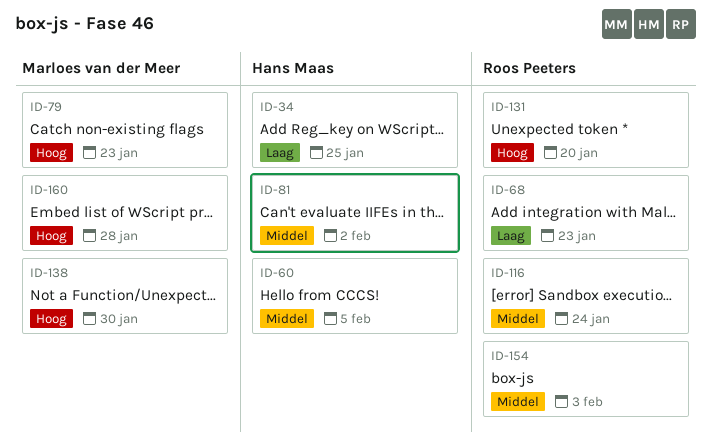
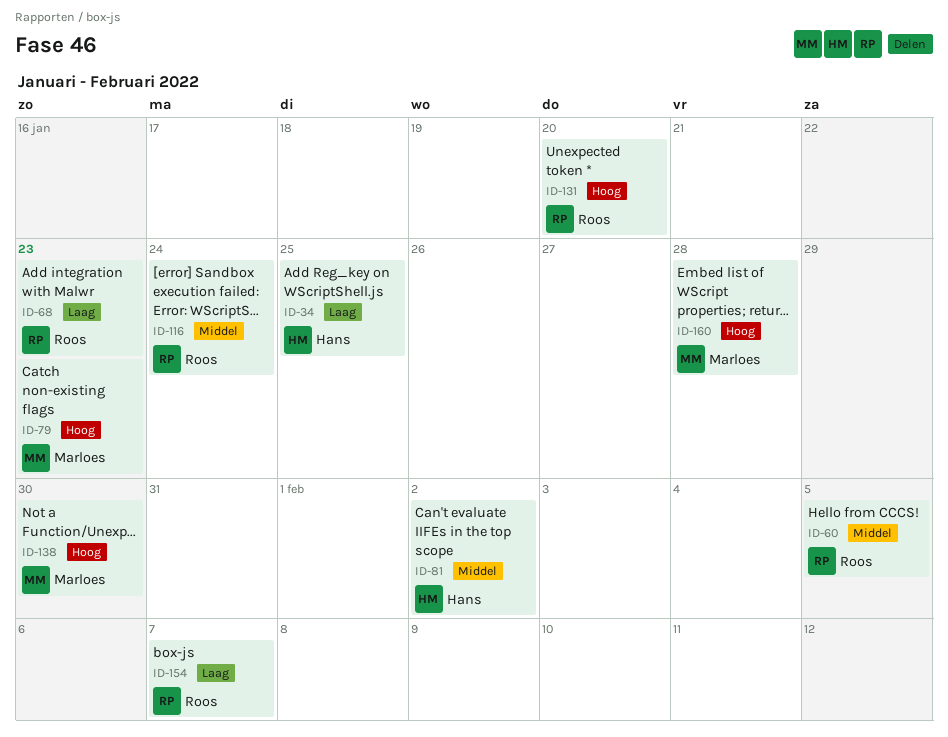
ID-60, owner: Hans Maas -> Roos Peeters
ID-154, priority: Middel -> Laag
ID-154, due: Feb 3 -> Feb 7

